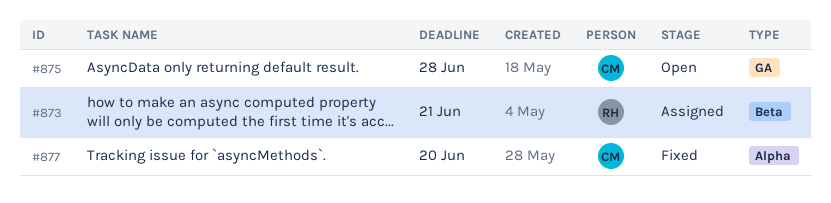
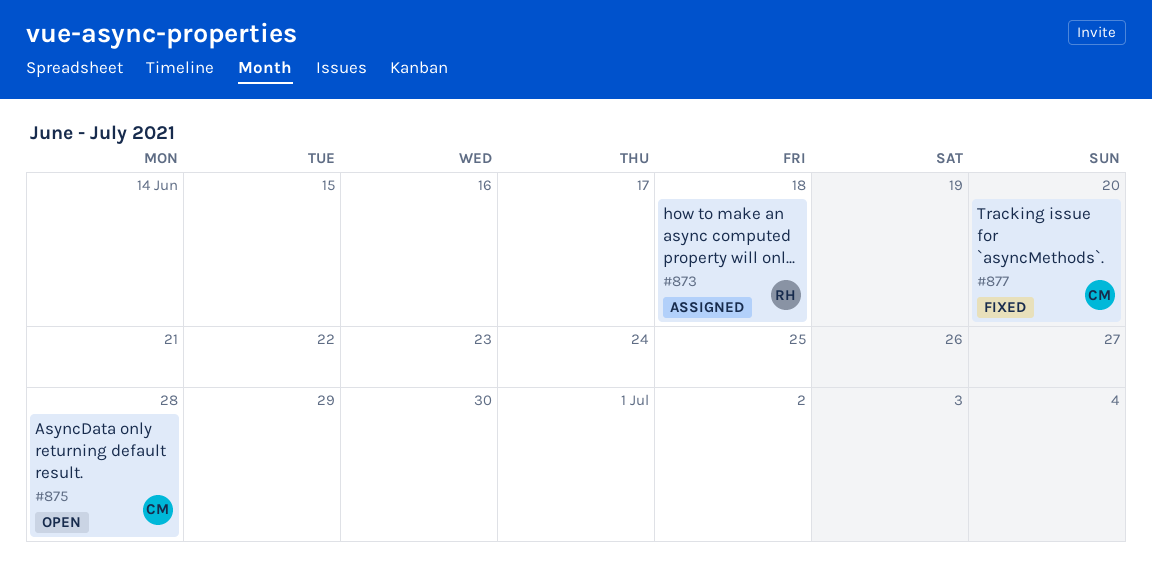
#873, due: Jun 21 -> Jun 18

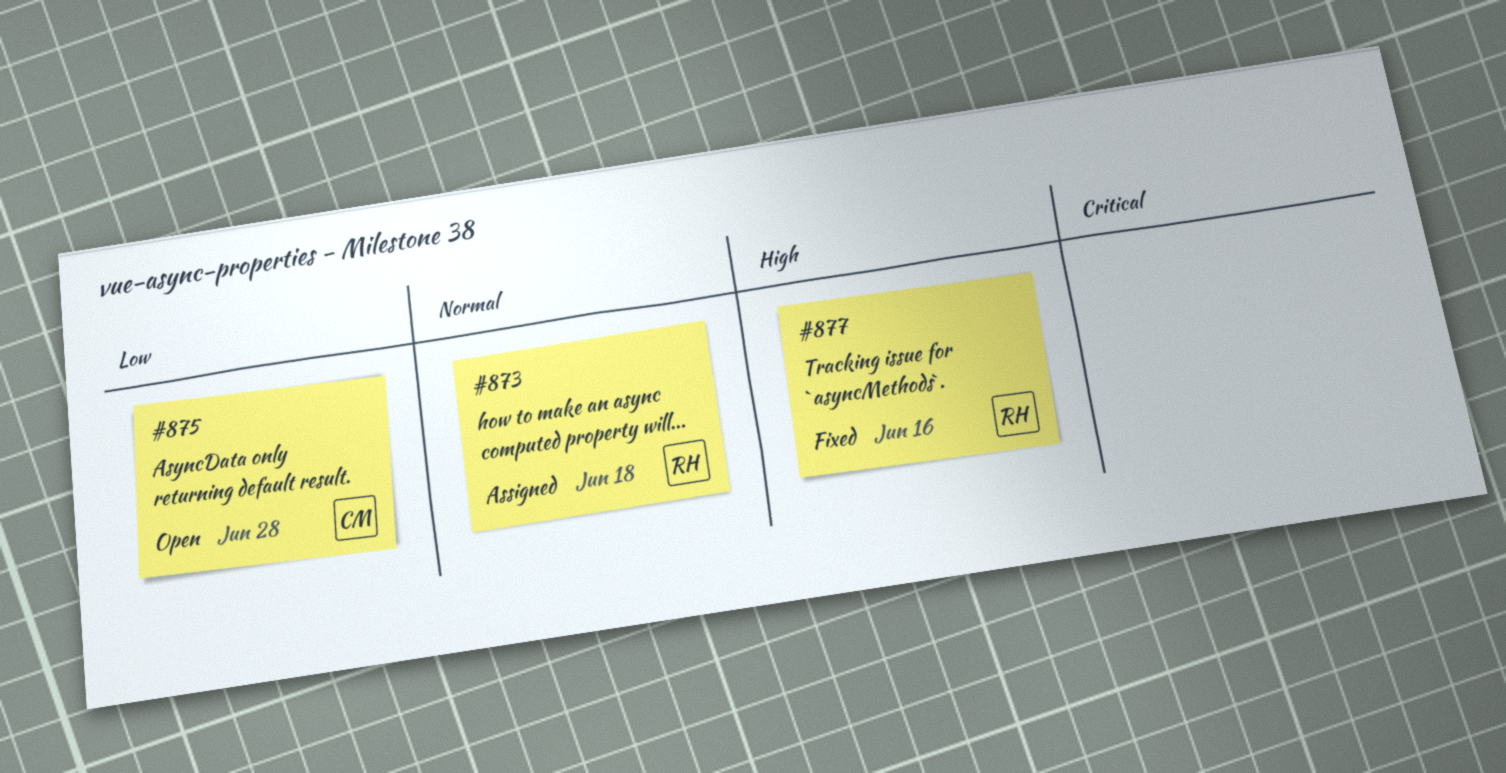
#877, owner: CM -> RH
#877, due: Jun 20 -> Jun 16

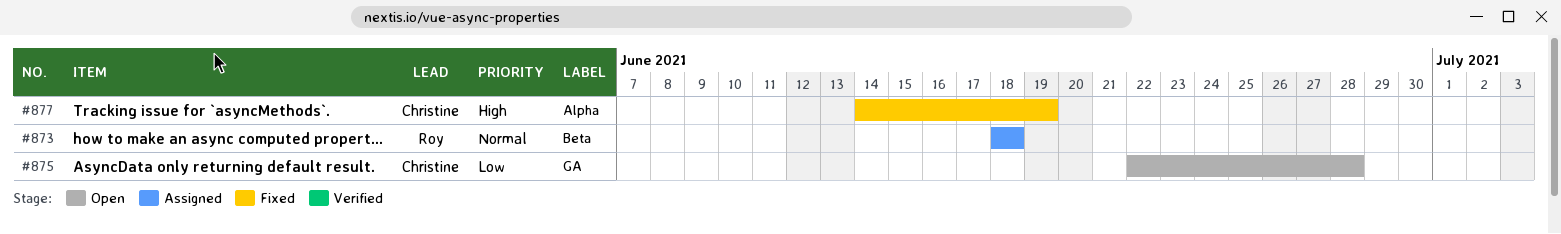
#877, owner: Roy -> Christine
#877, due: Jun 16 -> Jun 19

